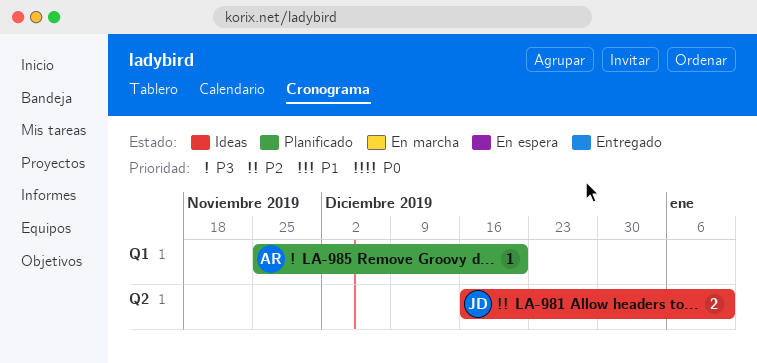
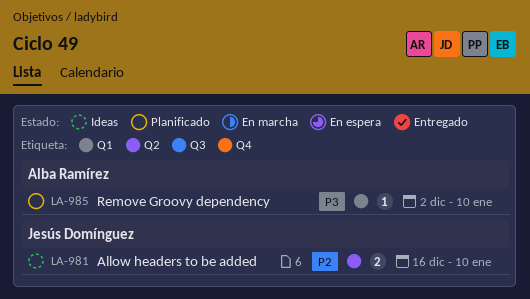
LA-985, start: Nov 25 -> Dec 2
LA-985, due: Dec 20 -> Jan 10

